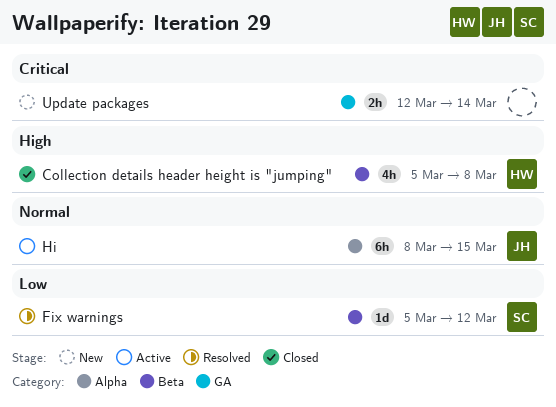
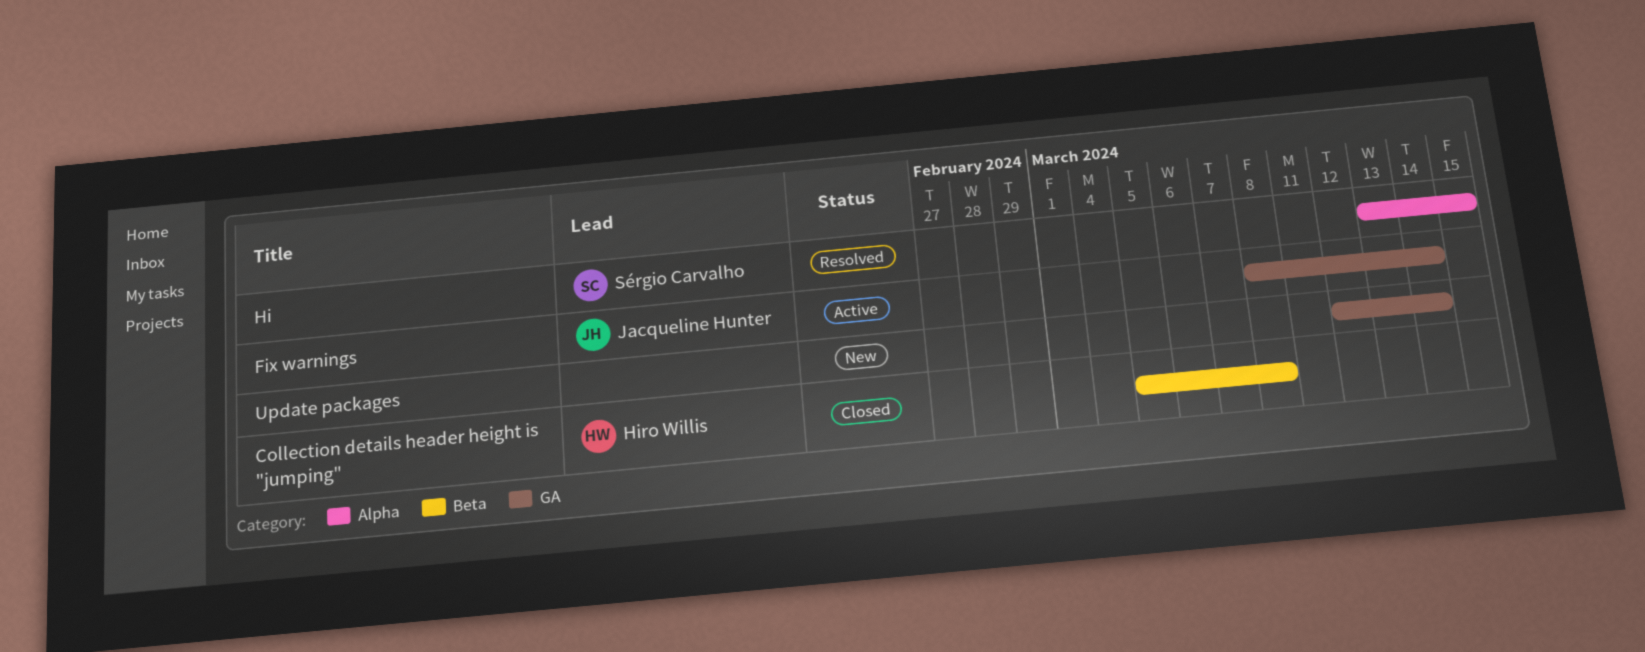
Fix warnings, status: Resolved -> Active
Fix warnings, owner: Sérgio Carvalho -> Jacqueline Hunter
Fix warnings, label: Beta -> GA
Fix warnings, start: Mar 5 -> Mar 8
Fix warnings, due: Mar 12 -> Mar 14
Hi, status: Active -> Resolved
Hi, owner: Jacqueline Hunter -> Sérgio Carvalho
Hi, start: Mar 8 -> Mar 13

